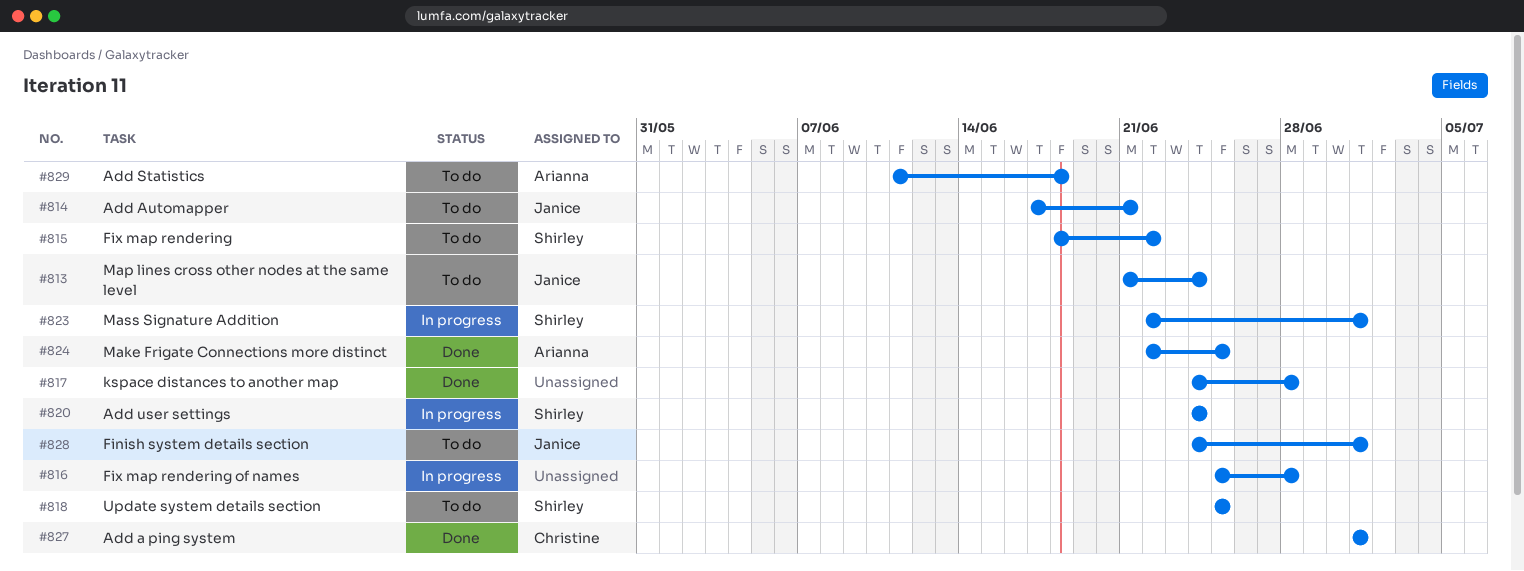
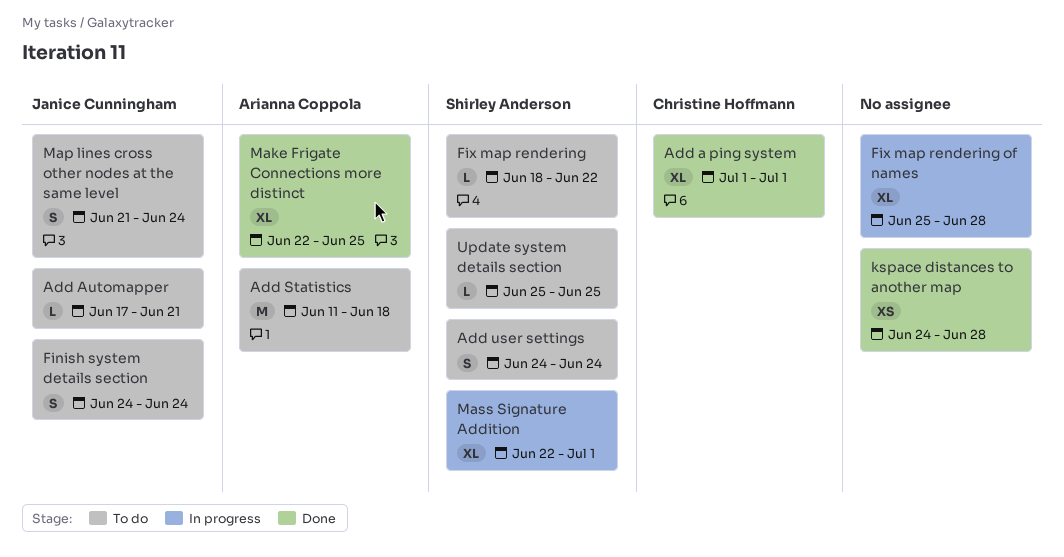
Add user settings, status: In progress -> To do
Finish system details section, due: Jul 1 -> Jun 24

